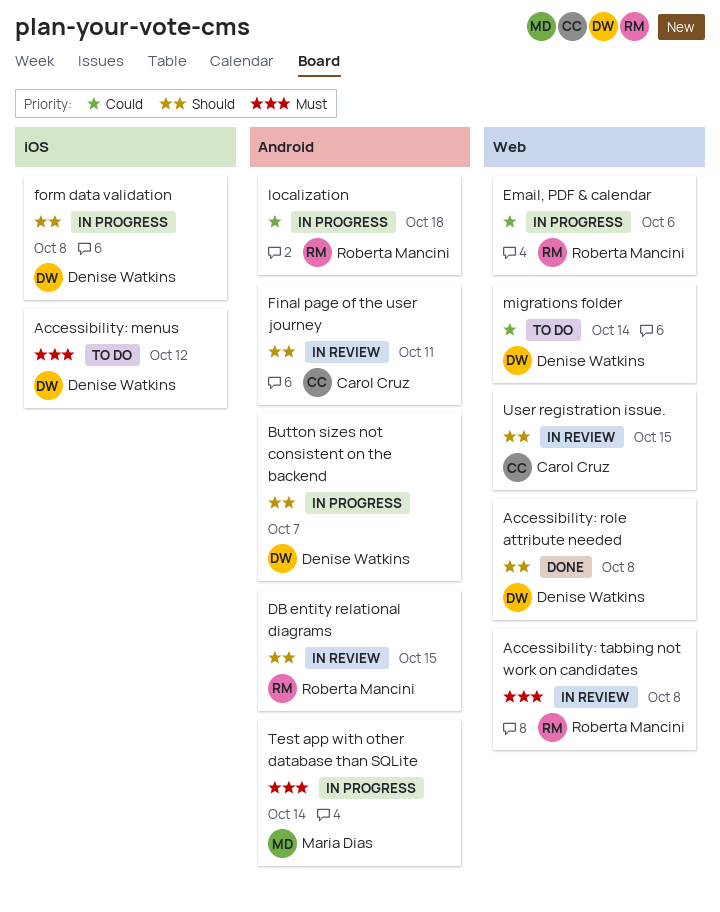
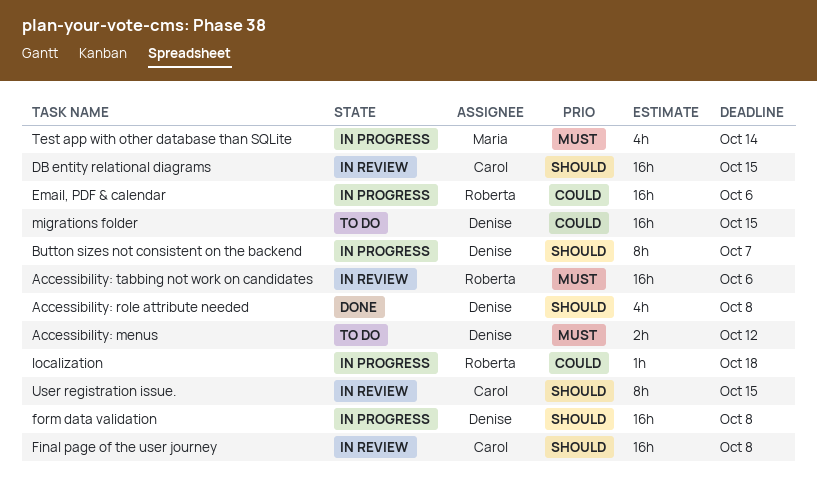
Accessibility: tabbing not work on candidates, due: Oct 8 -> Oct 6
DB entity relational diagrams, owner: Roberta Mancini -> Carol Cruz
Final page of the user journey, due: Oct 11 -> Oct 8
migrations folder, due: Oct 14 -> Oct 15

